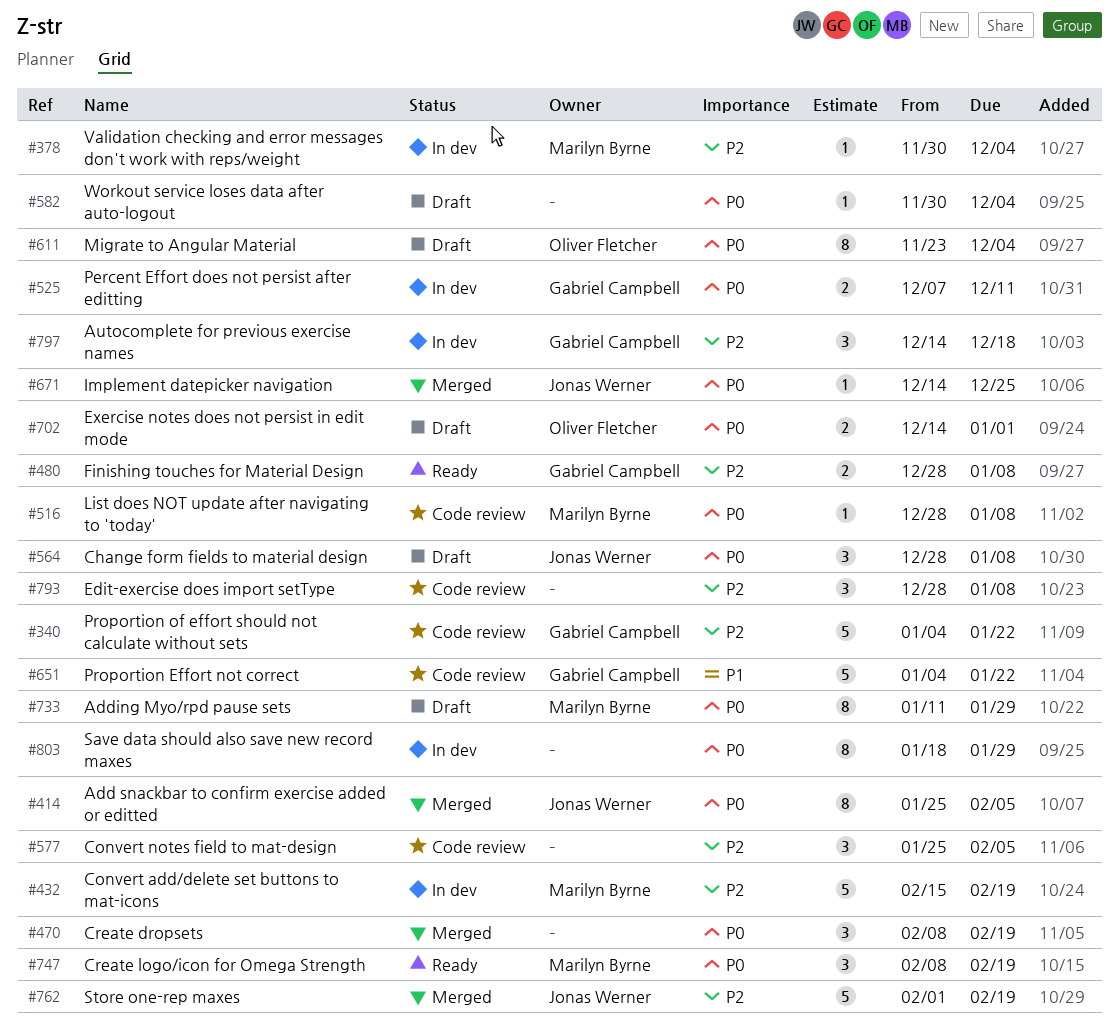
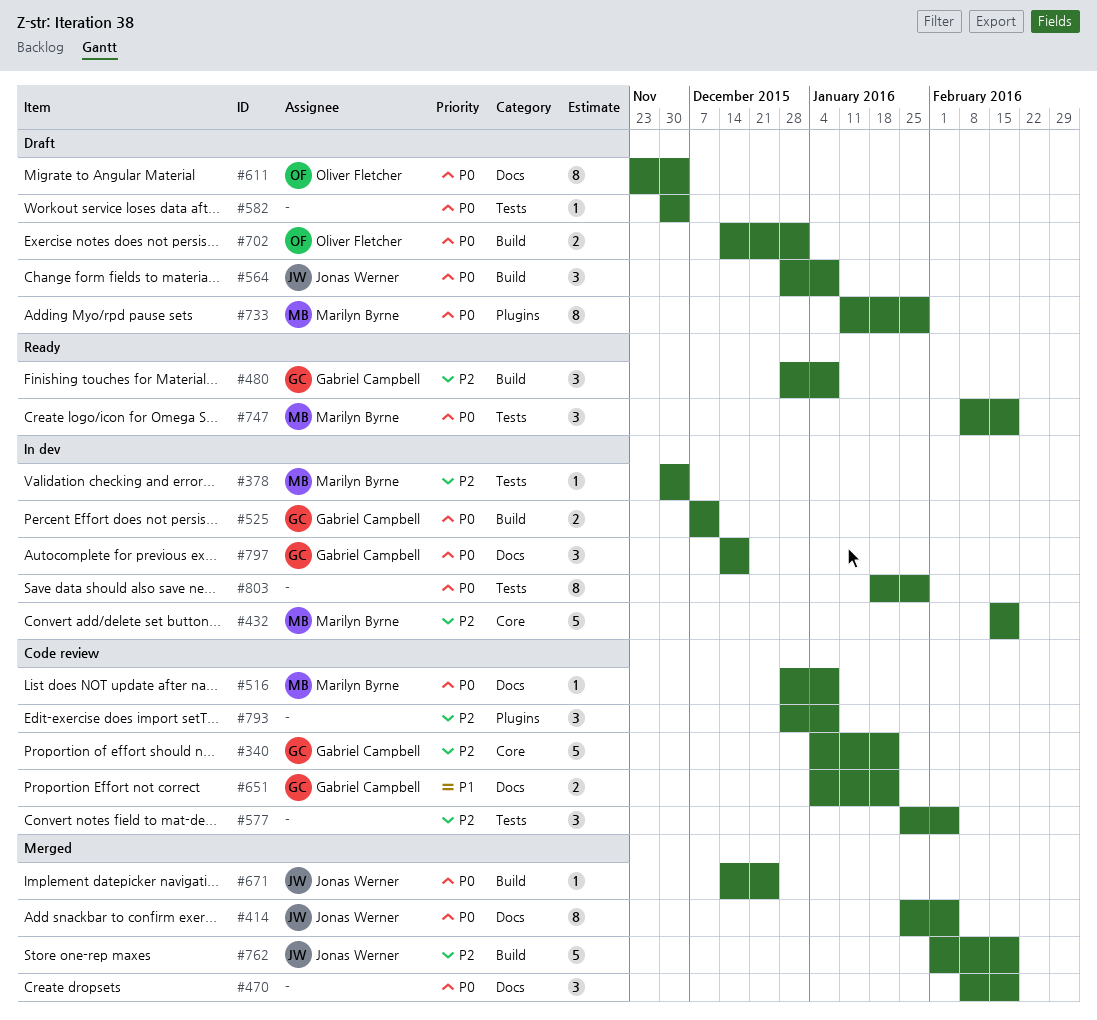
#480, estimate: 2 -> 3
#651, estimate: 5 -> 2
#797, priority: P2 -> P0

